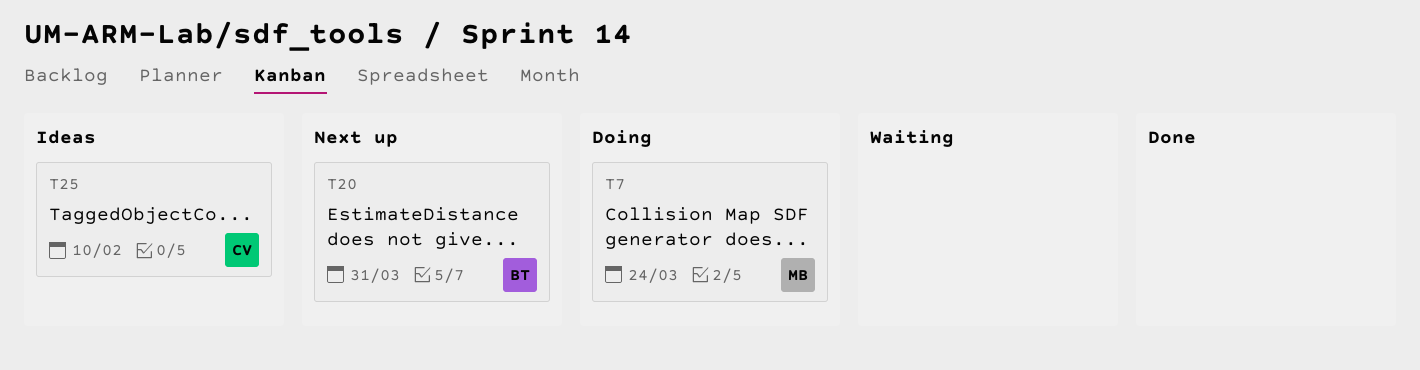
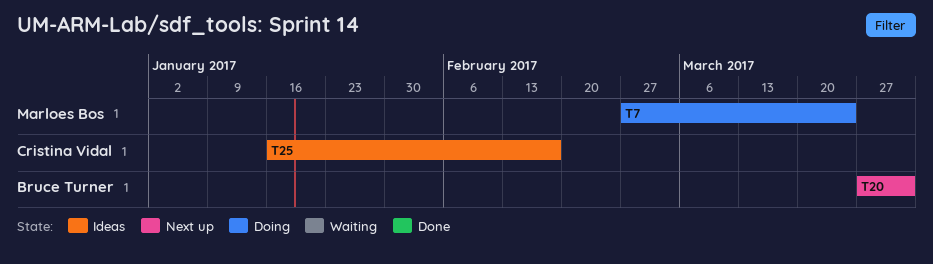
T25, due: Feb 10 -> Feb 17

